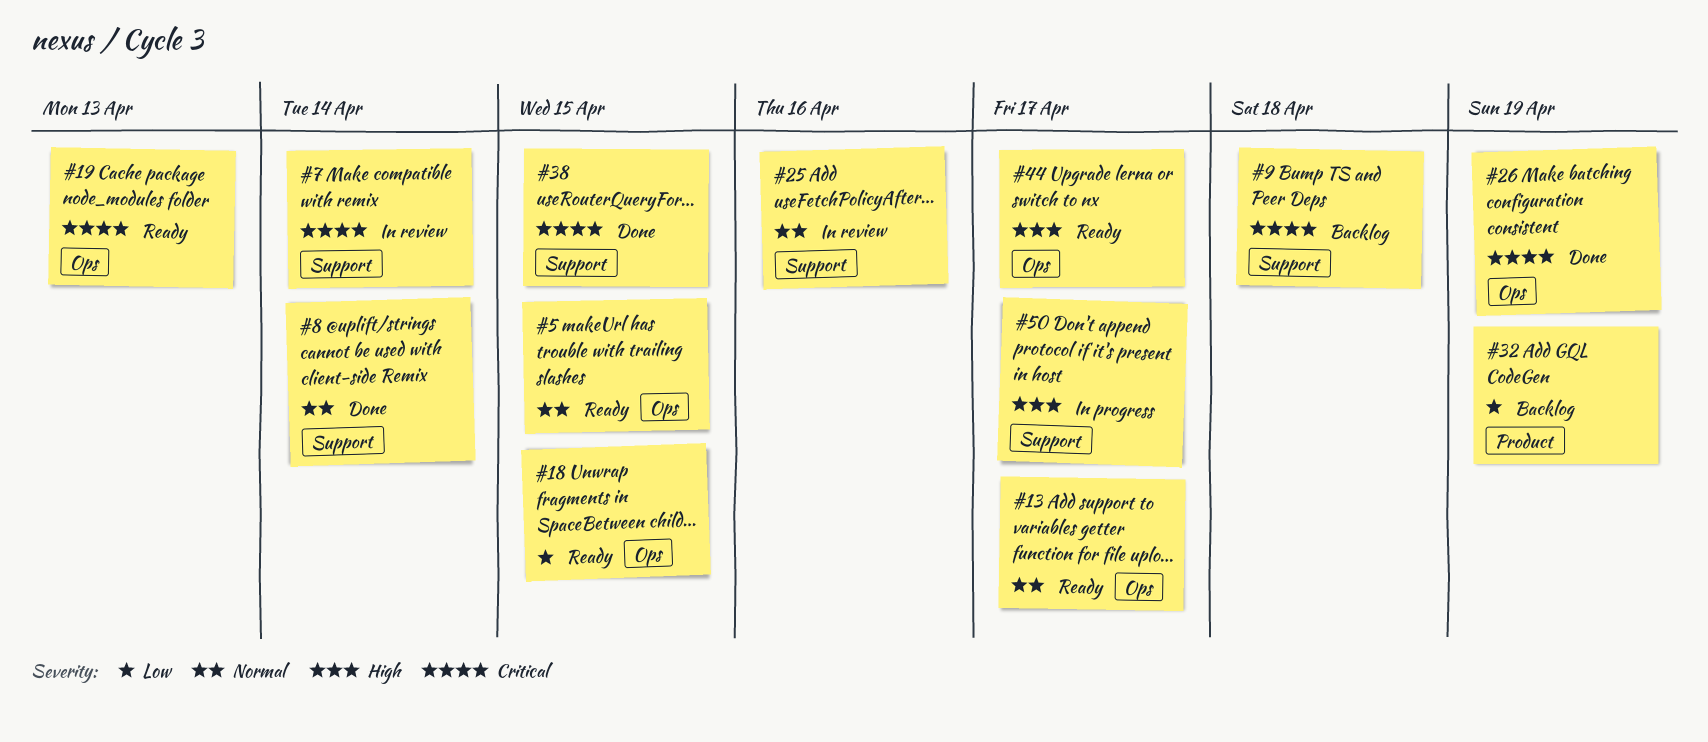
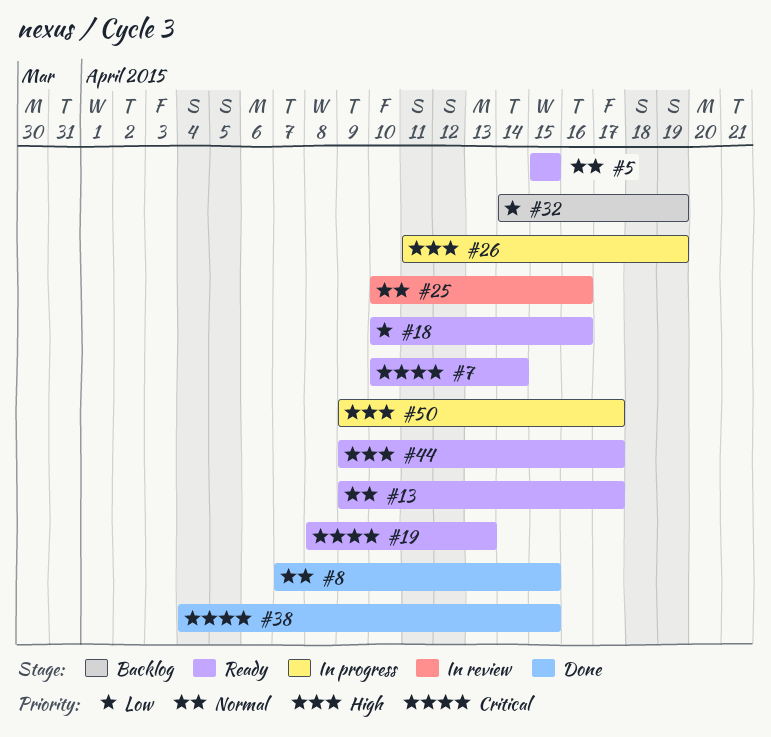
#7, status: In review -> Ready
#8, due: Apr 14 -> Apr 15
#9: present -> none
#18, due: Apr 15 -> Apr 16
#26, status: Done -> In progress
#26, priority: Critical -> High

